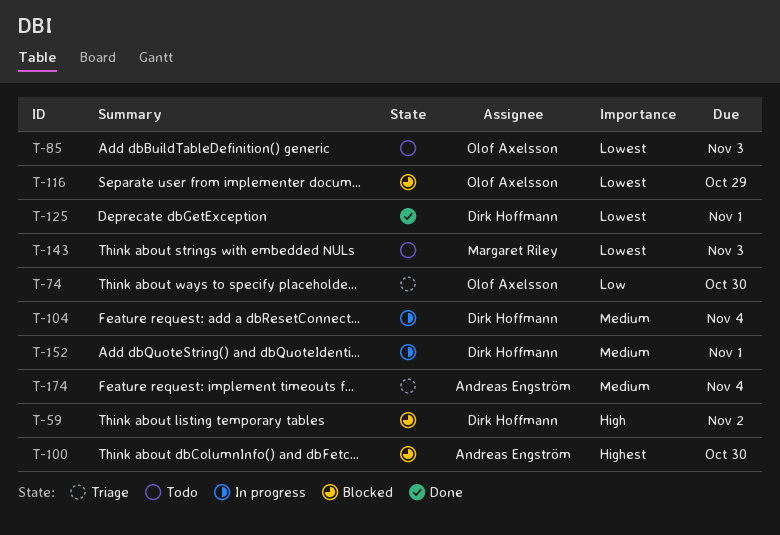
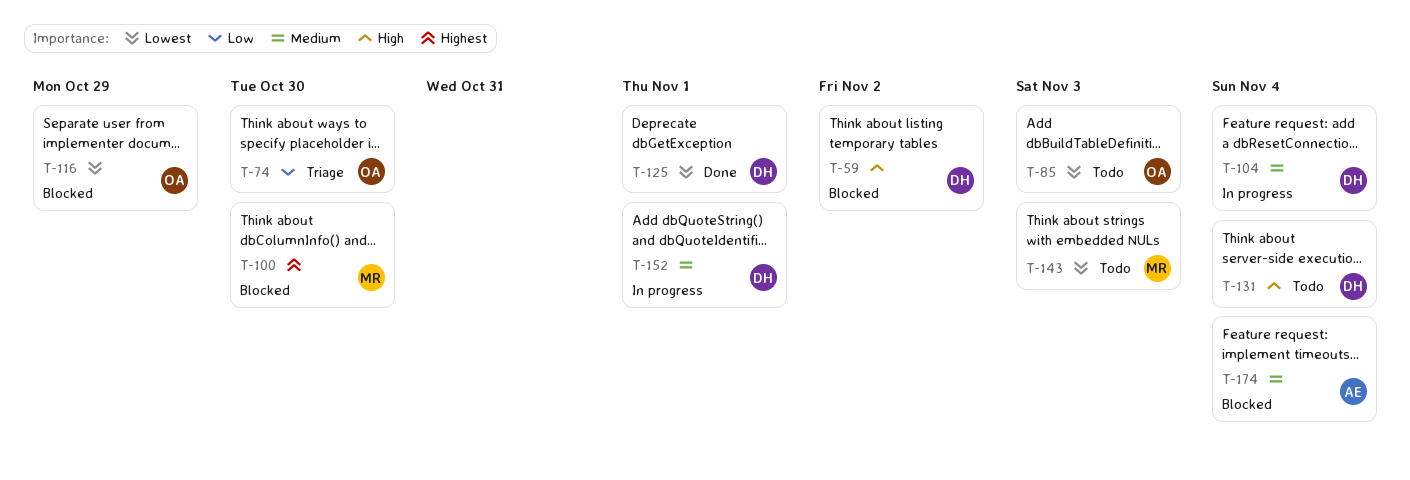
T-100, owner: Andreas Engström -> Margaret Riley
T-131: none -> present
T-174, status: Triage -> Blocked

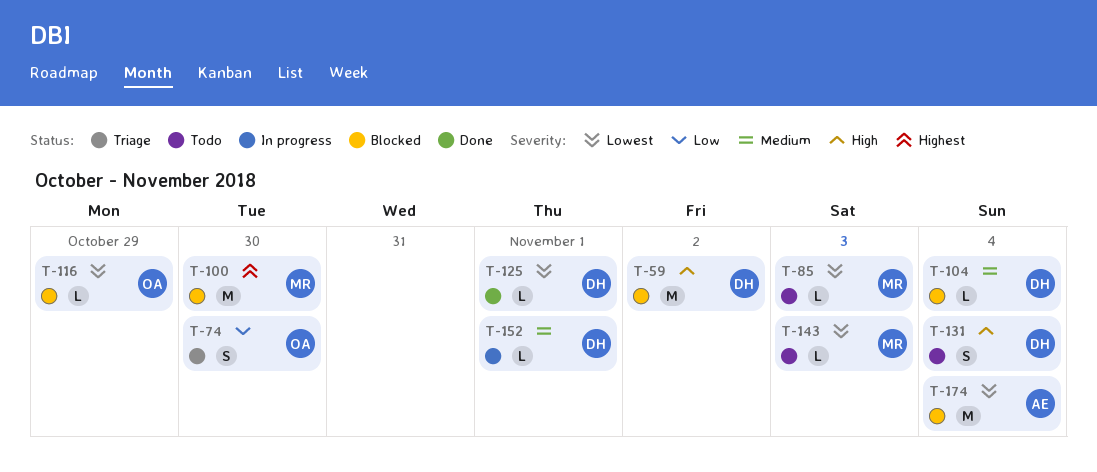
T-85, owner: OA -> MR
T-104, status: In progress -> Blocked
T-174, priority: Medium -> Lowest

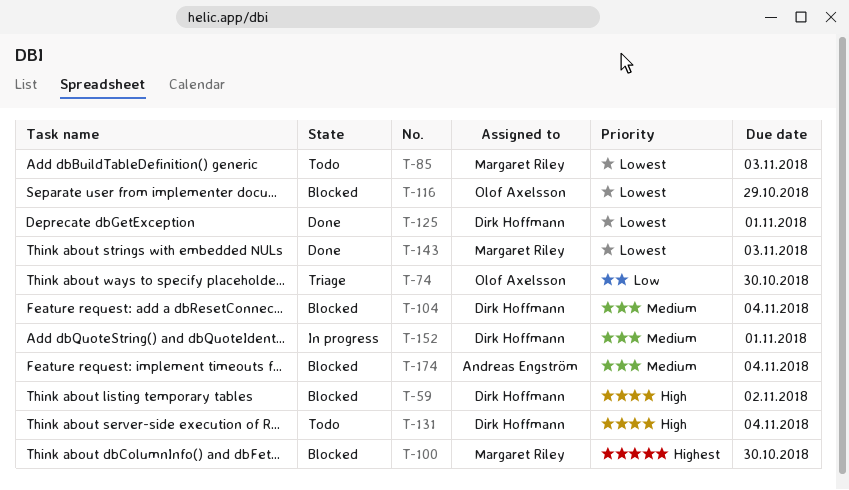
T-143, status: Todo -> Done
T-174, priority: Lowest -> Medium

